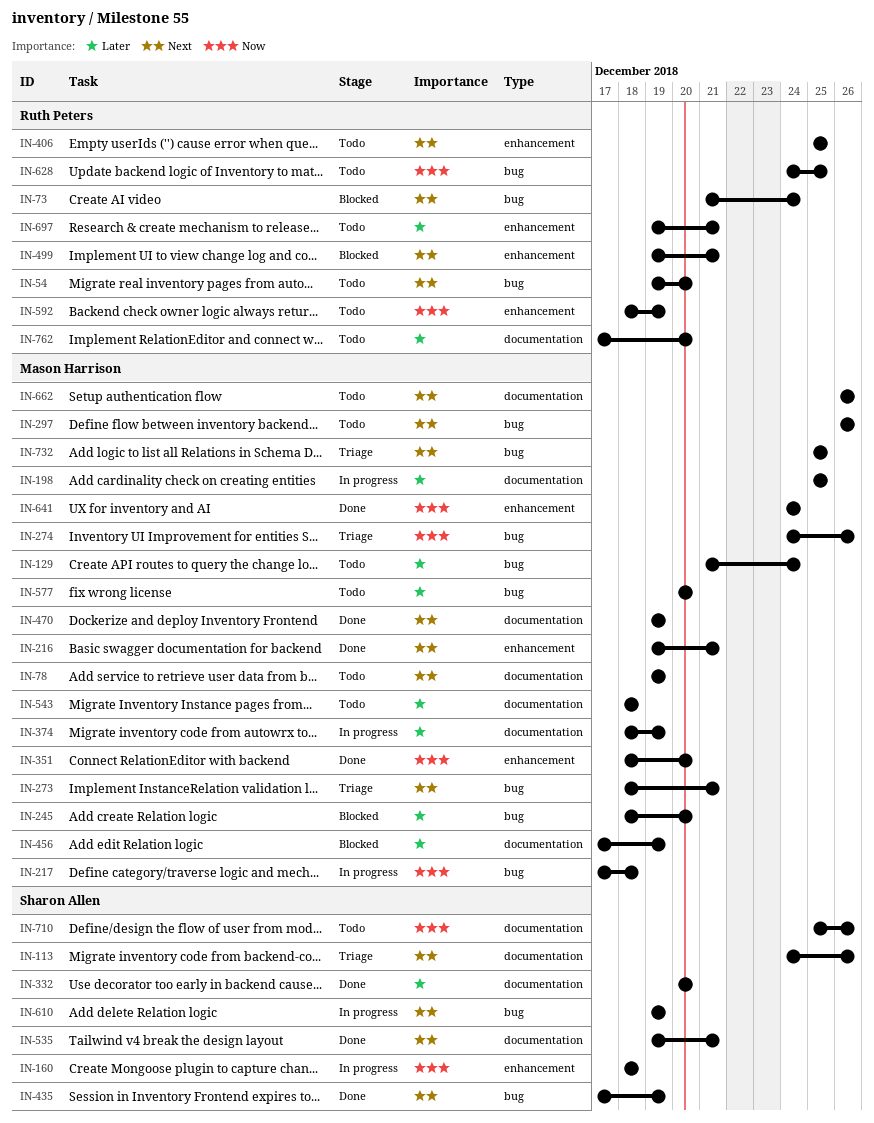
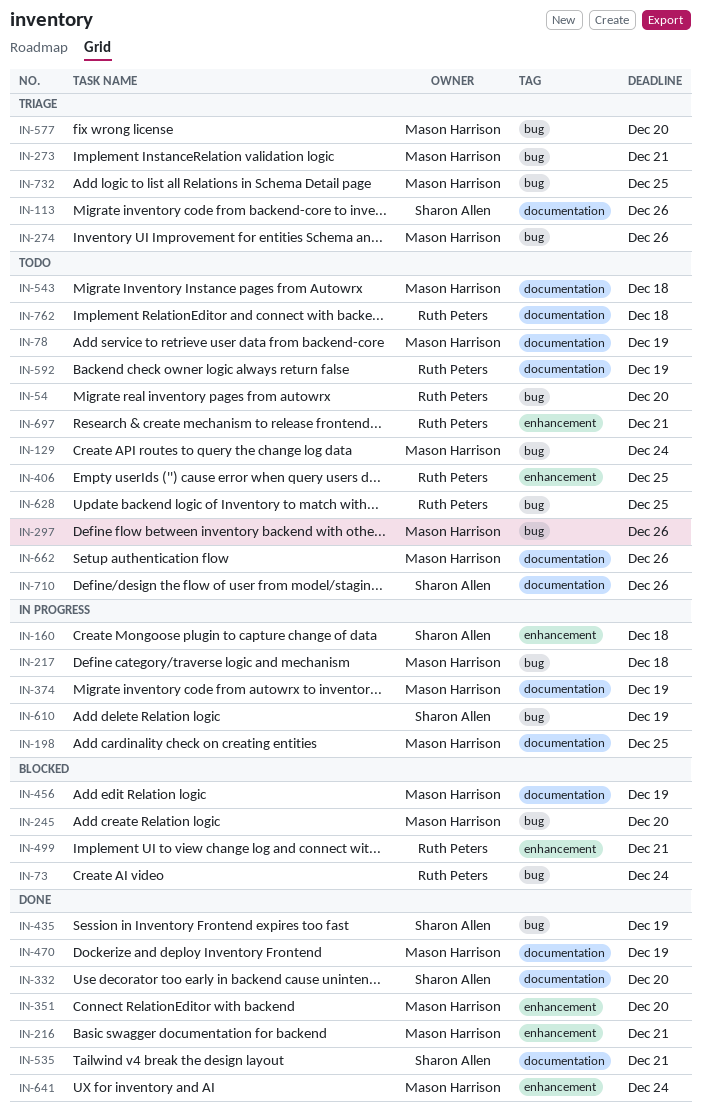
IN-577, status: Todo -> Triage
IN-592, label: enhancement -> documentation
IN-762, due: Dec 20 -> Dec 18

